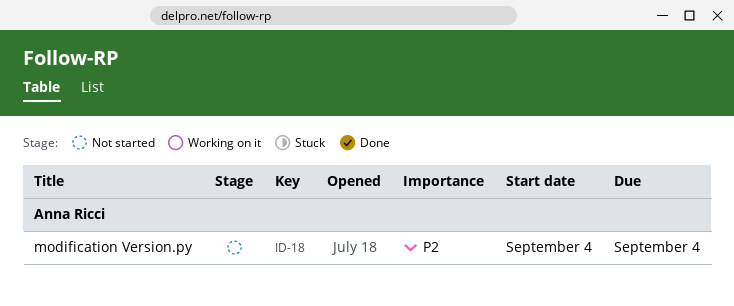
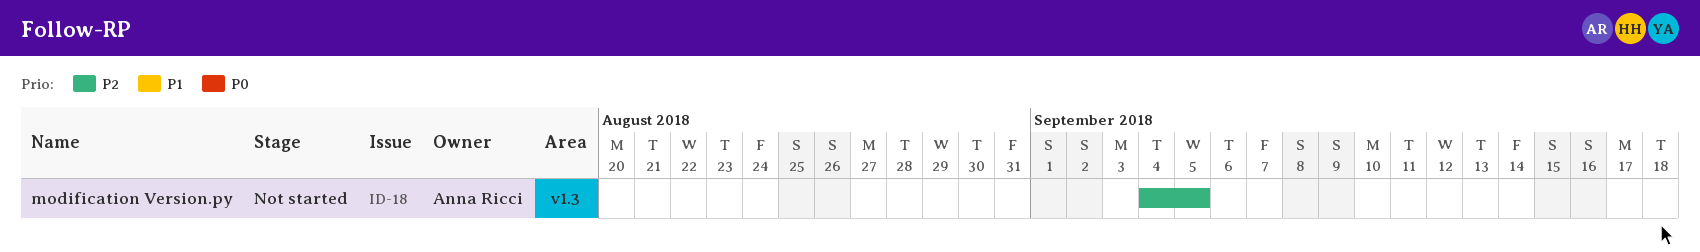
ID-18, due: Sep 4 -> Sep 5

